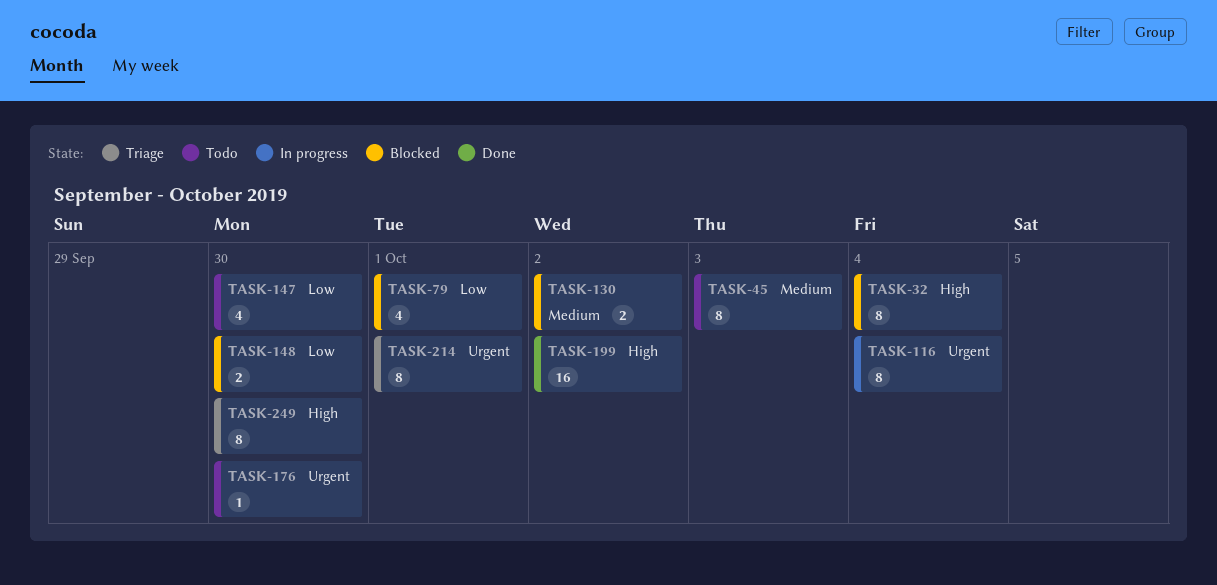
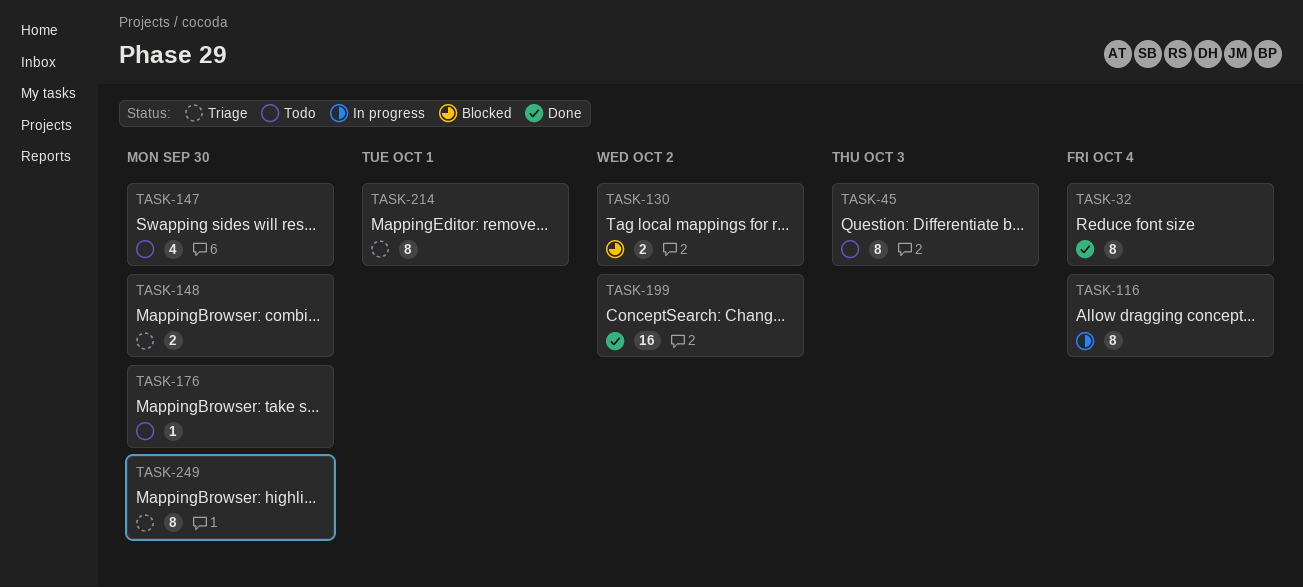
TASK-32, status: Blocked -> Done
TASK-79: present -> none
TASK-148, status: Blocked -> Triage

